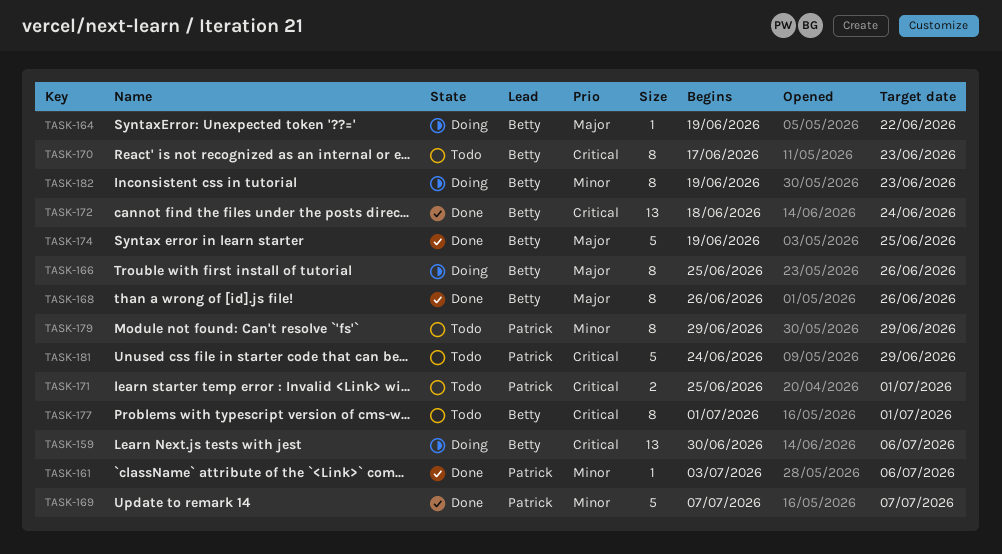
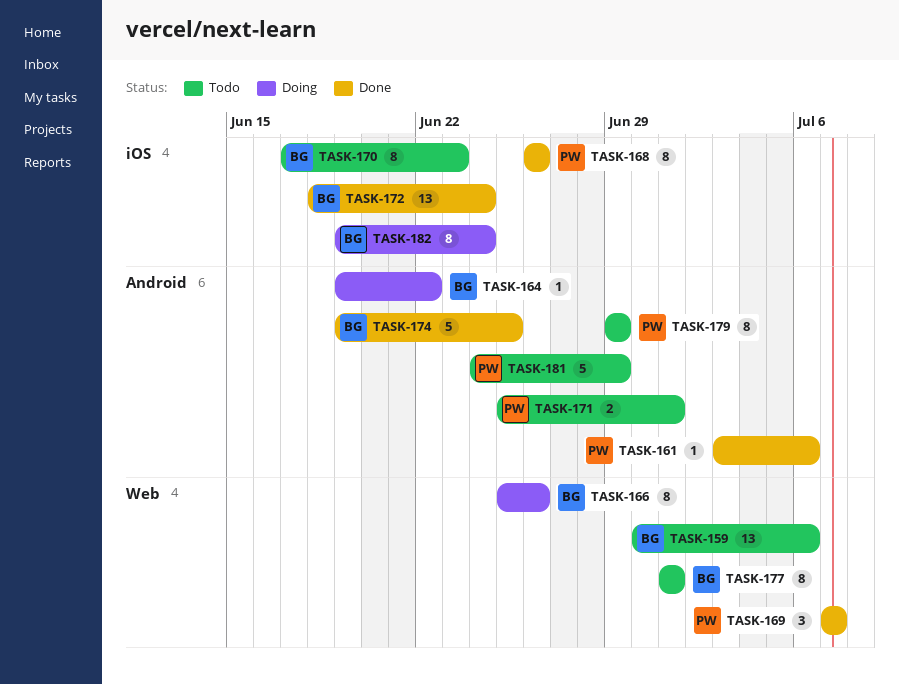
TASK-159, status: Doing -> Todo
TASK-168, owner: Betty -> Patrick
TASK-169, estimate: 5 -> 3
TASK-182, due: Jun 23 -> Jun 24

